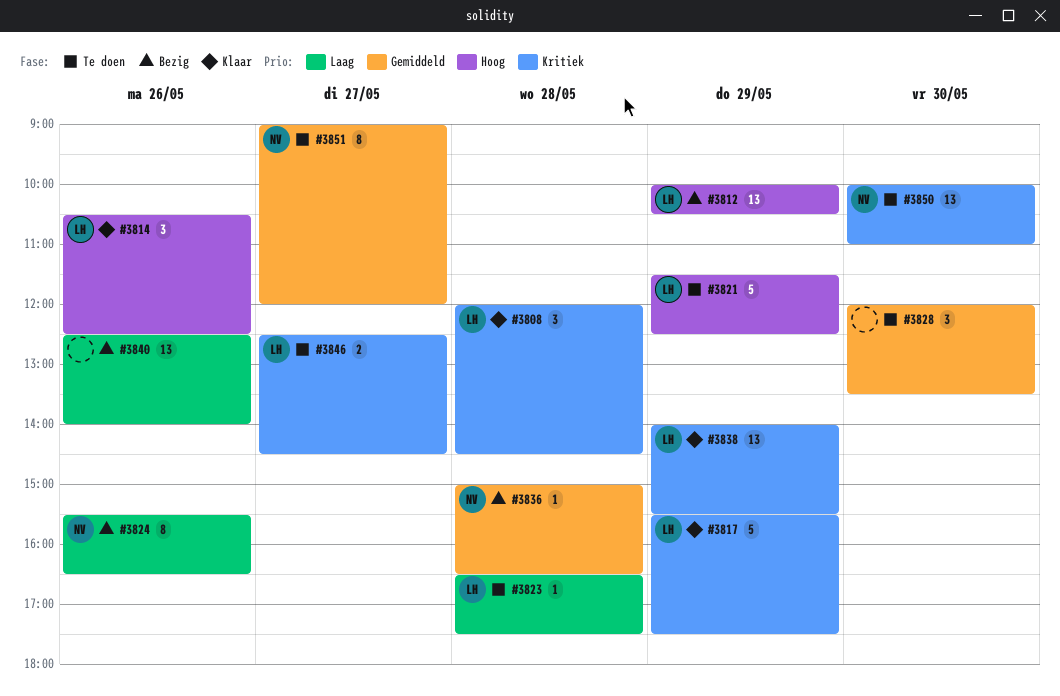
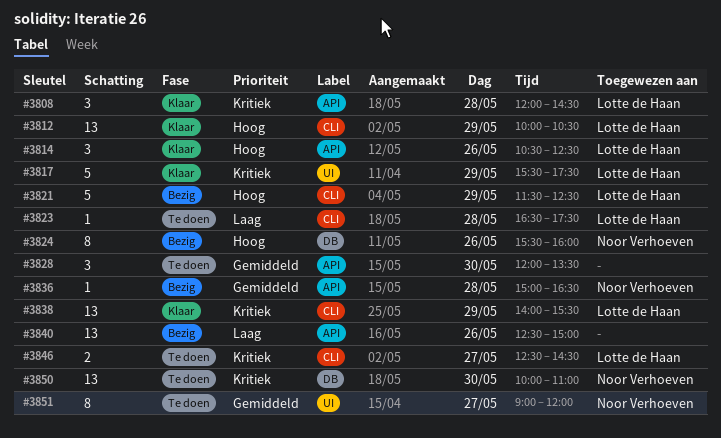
#3812, status: Bezig -> Klaar
#3821, status: Te doen -> Bezig
#3824, priority: Laag -> Hoog
#3824, ends: 16:30 -> 16:00
#3840, ends: 14:00 -> 15:00

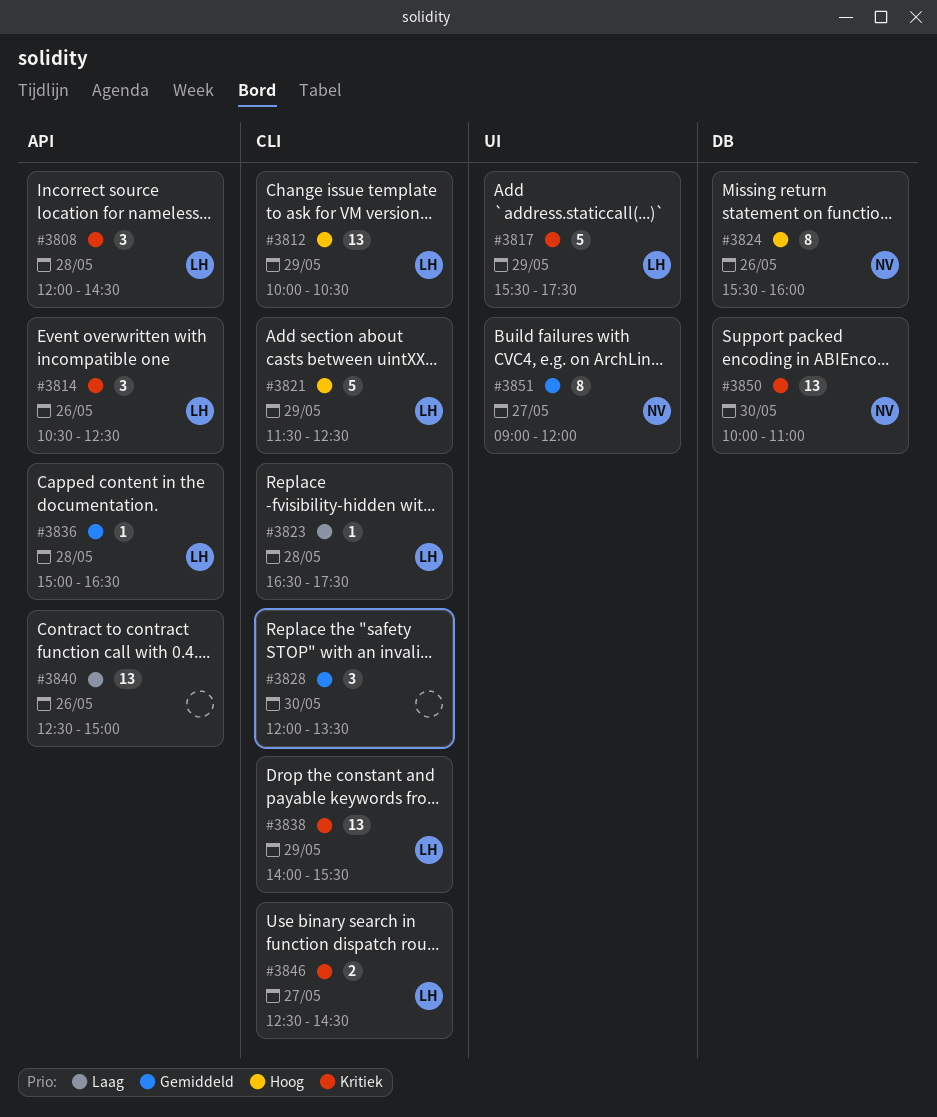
#3814, priority: Hoog -> Kritiek
#3828, label: API -> CLI
#3836, owner: Noor Verhoeven -> Lotte de Haan

